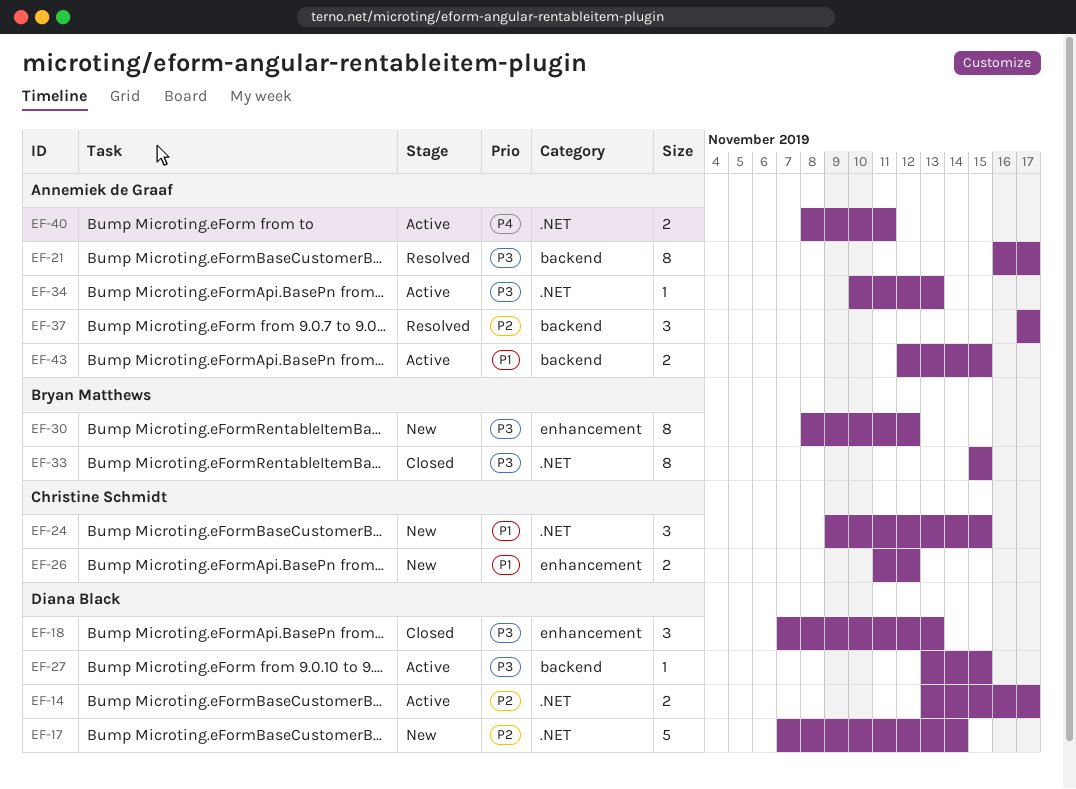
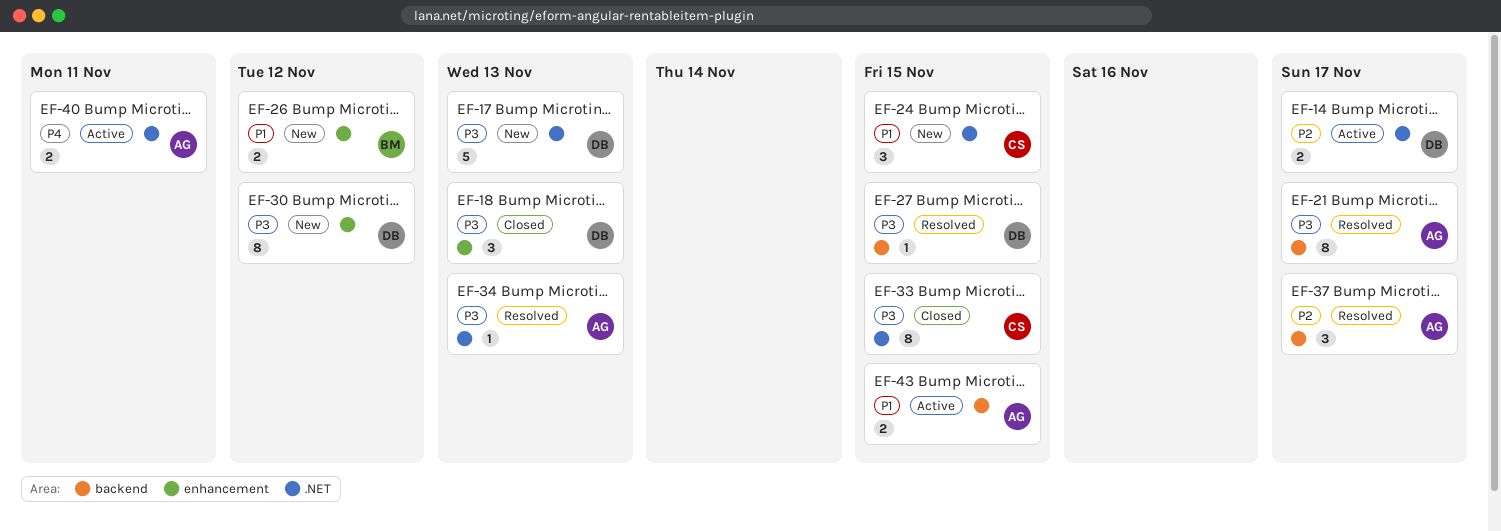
EF-17, priority: P2 -> P3
EF-17, due: Nov 14 -> Nov 13
EF-26, owner: Christine Schmidt -> Bryan Matthews
EF-27, status: Active -> Resolved
EF-30, owner: Bryan Matthews -> Diana Black
EF-33, owner: Bryan Matthews -> Christine Schmidt
EF-34, status: Active -> Resolved

